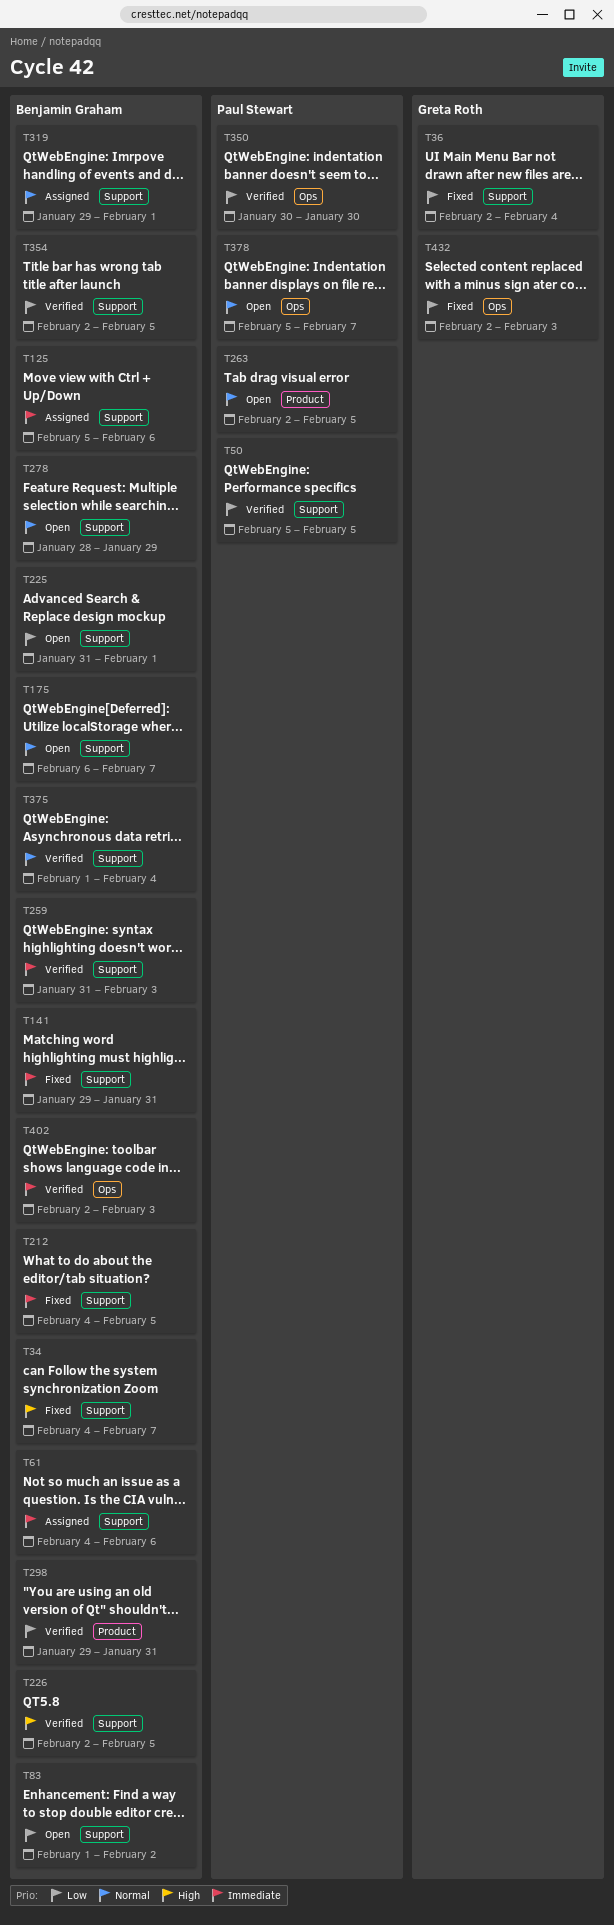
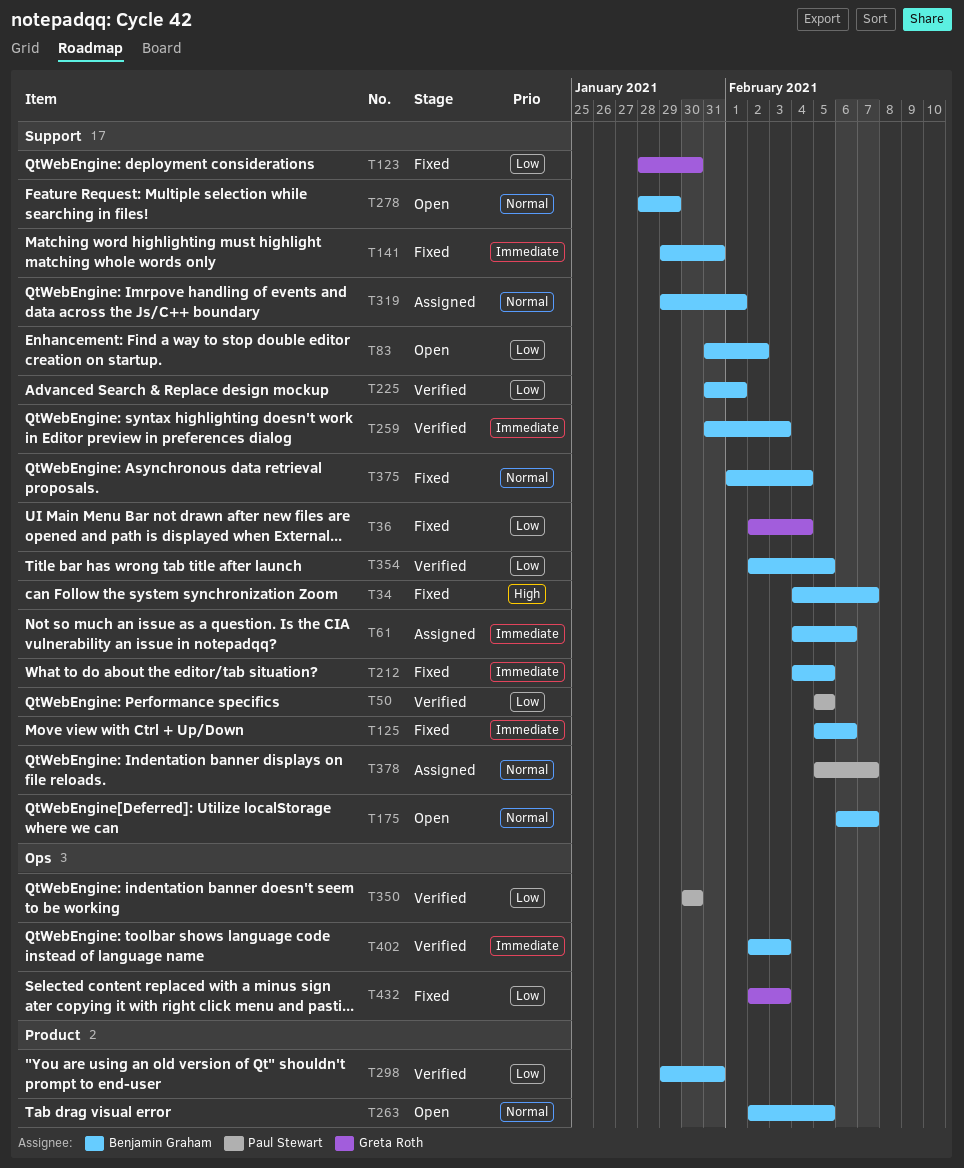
T83, start: Feb 1 -> Jan 31
T123: none -> present
T125, status: Assigned -> Fixed
T225, status: Open -> Verified
T226: present -> none
T263, owner: Paul Stewart -> Benjamin Graham
T375, status: Verified -> Fixed
T378, status: Open -> Assigned
T378, label: Ops -> Support

